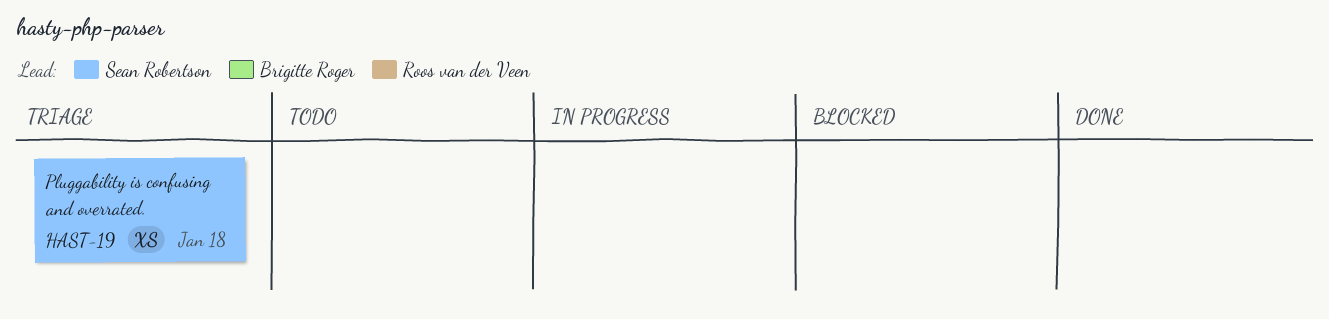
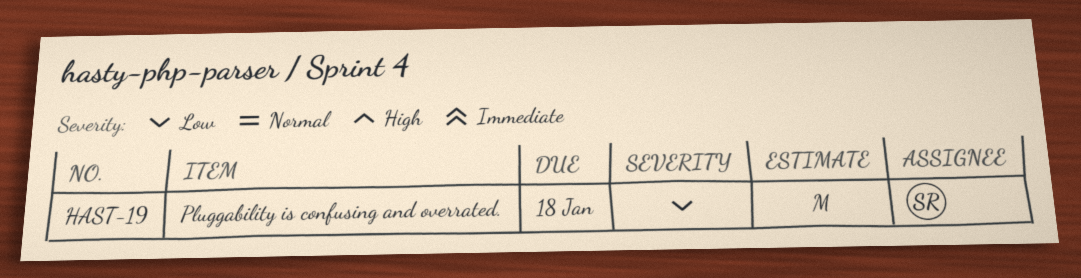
HAST-19, estimate: XS -> M

